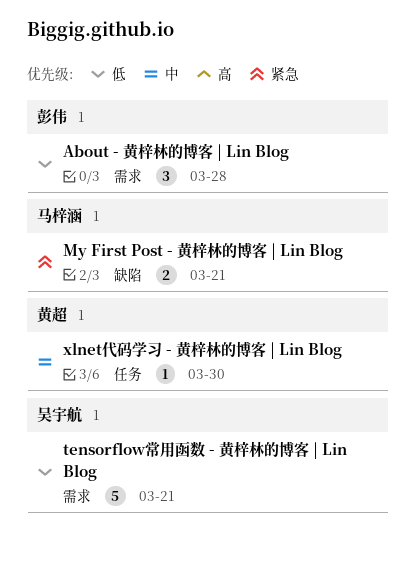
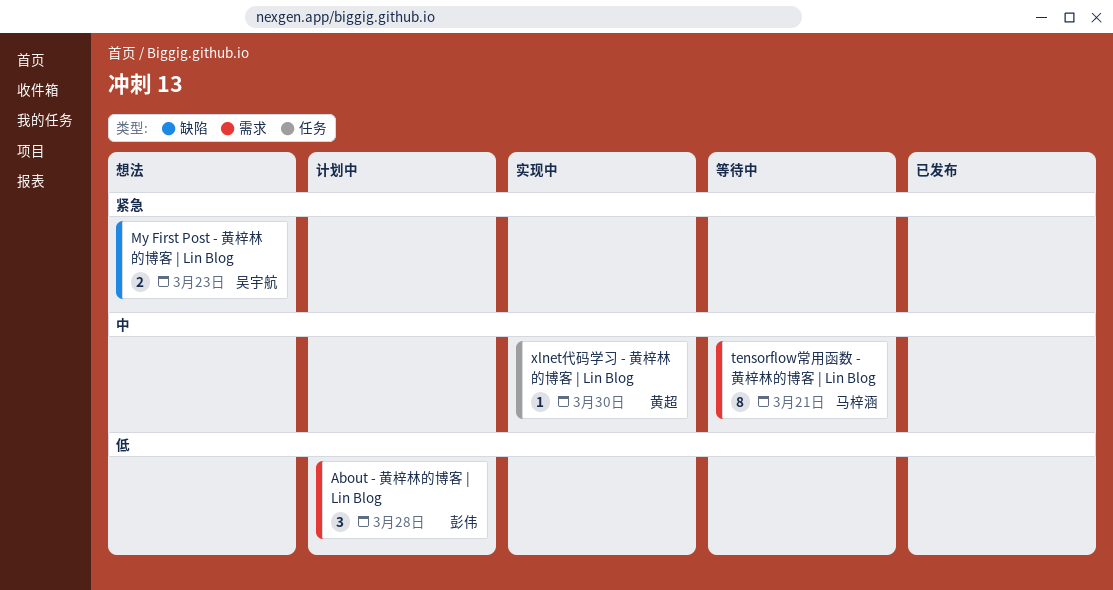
My First Post - 黄梓林的博客 | Lin Blog, owner: 马梓涵 -> 吴宇航
My First Post - 黄梓林的博客 | Lin Blog, due: Mar 21 -> Mar 23
tensorflow常用函数 - 黄梓林的博客 | Lin Blog, owner: 吴宇航 -> 马梓涵
tensorflow常用函数 - 黄梓林的博客 | Lin Blog, priority: 低 -> 中
tensorflow常用函数 - 黄梓林的博客 | Lin Blog, estimate: 5 -> 8

